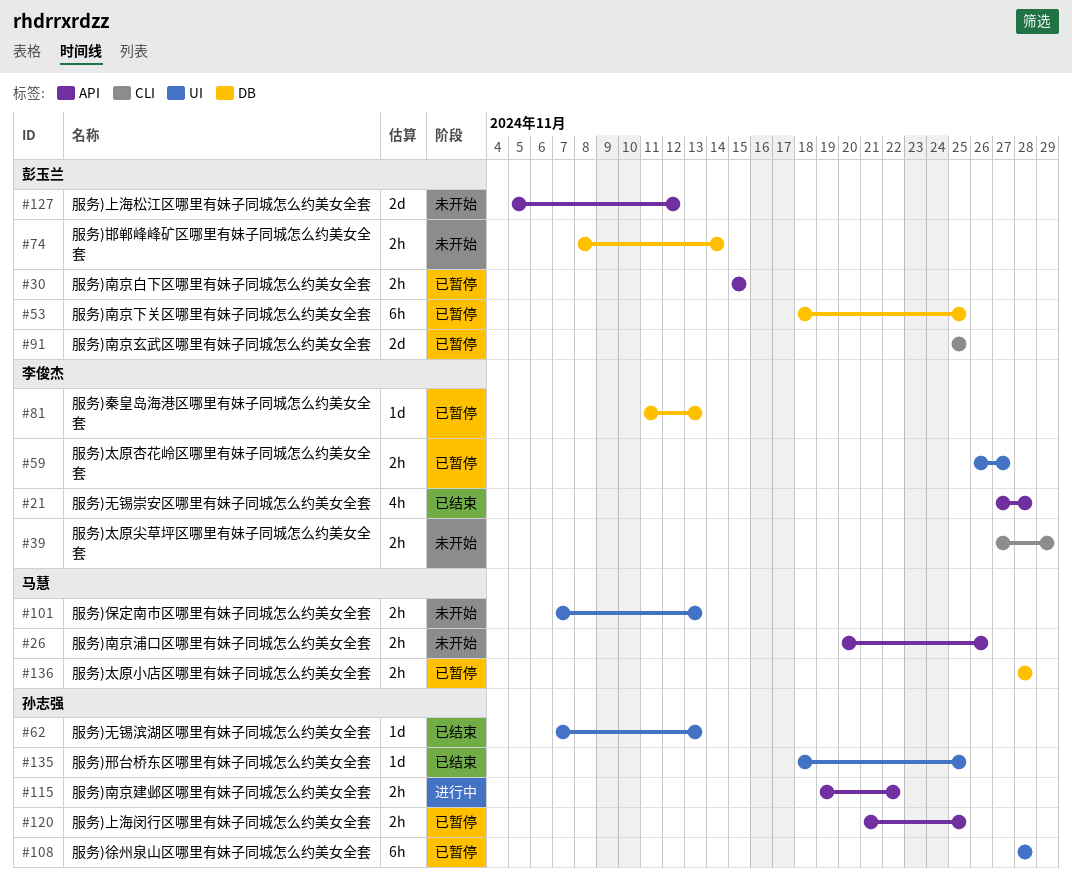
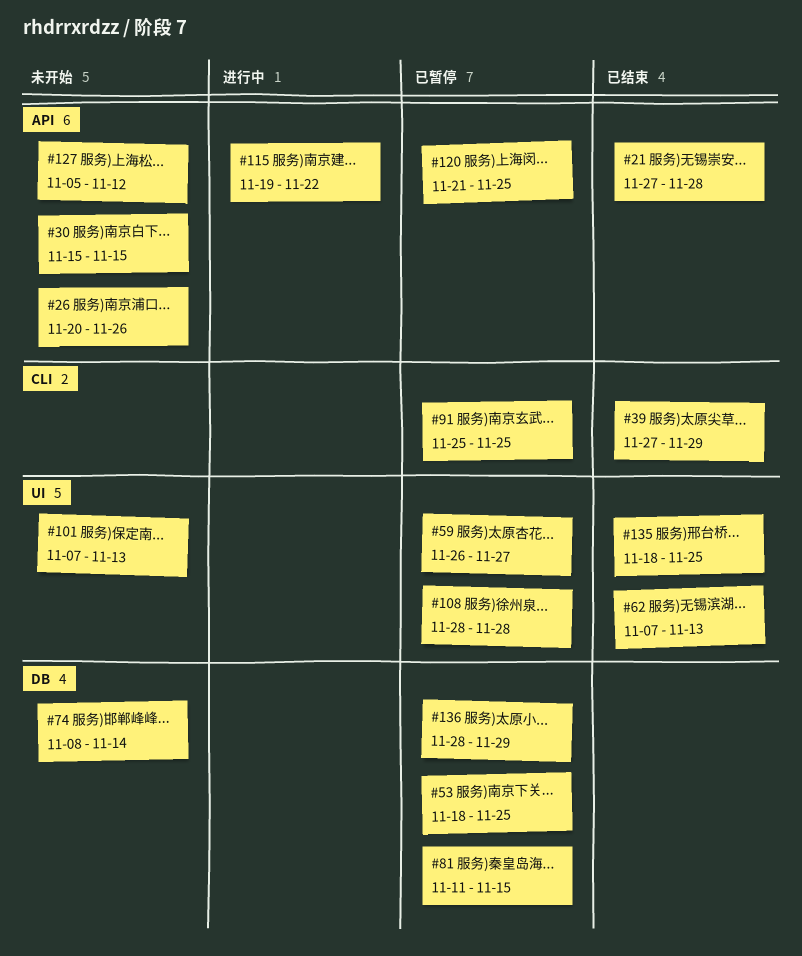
#30, status: 已暂停 -> 未开始
#39, status: 未开始 -> 已结束
#81, due: Nov 13 -> Nov 15
#136, due: Nov 28 -> Nov 29

